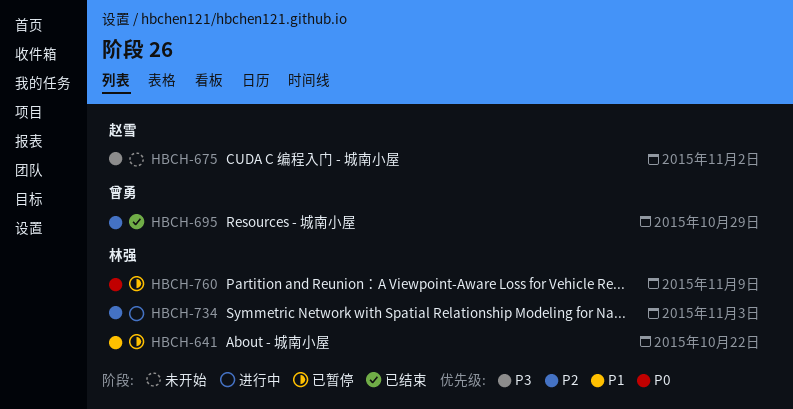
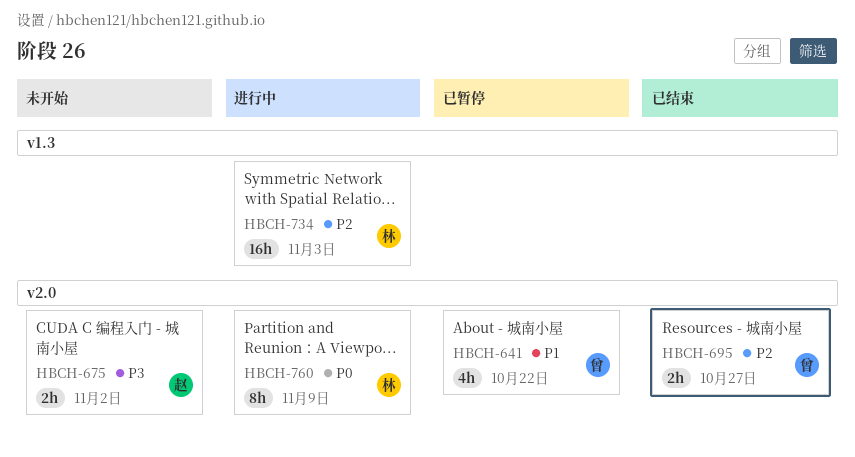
HBCH-641, owner: 林强 -> 曾勇
HBCH-695, due: Oct 29 -> Oct 27
HBCH-760, status: 已暂停 -> 进行中

